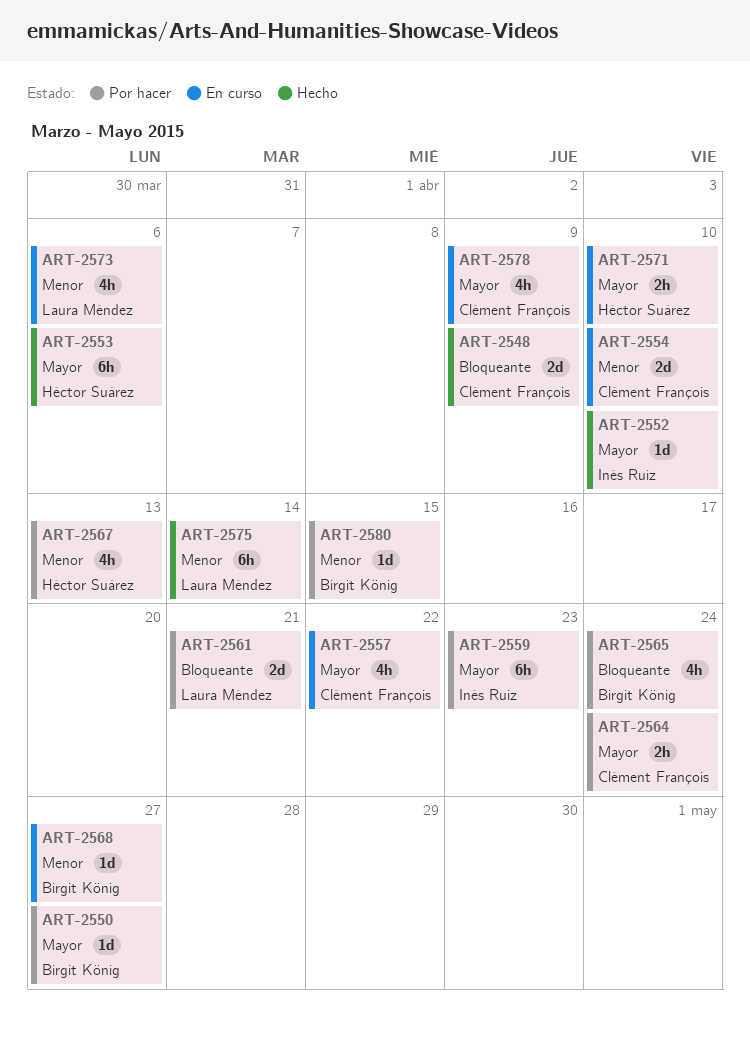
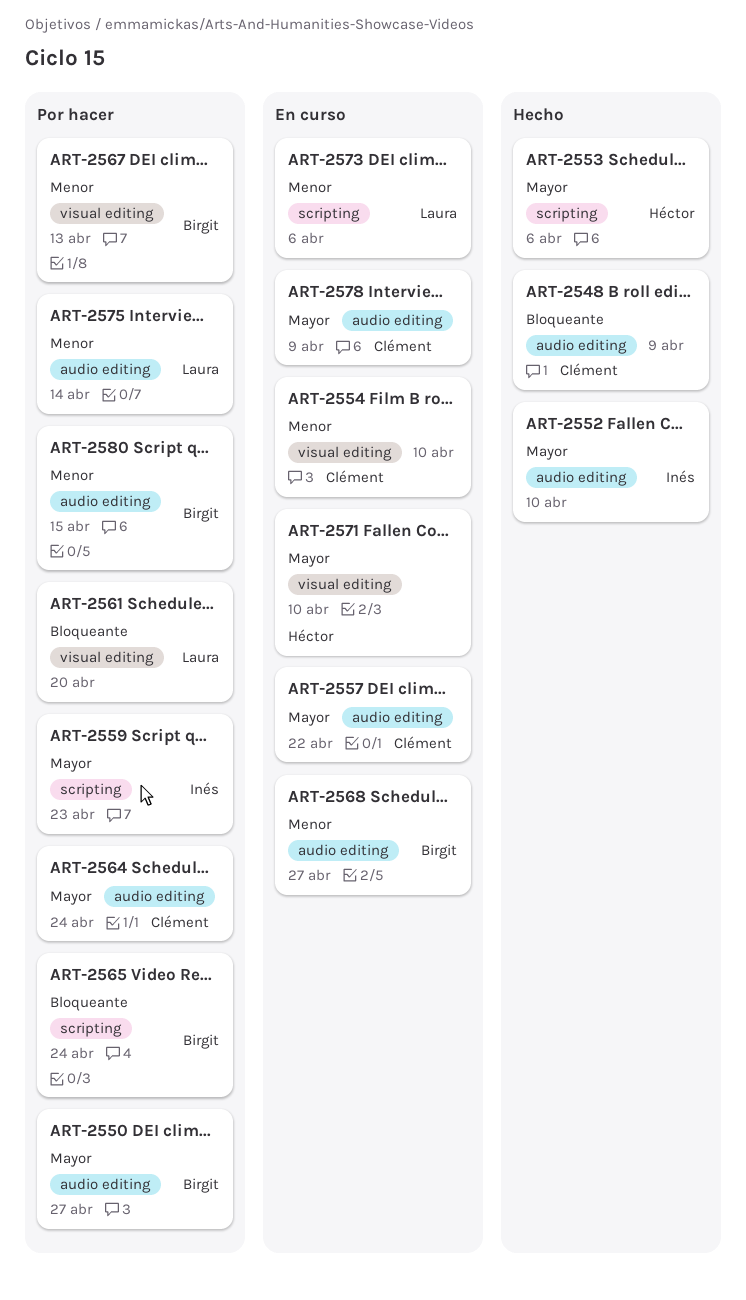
ART-2561, due: Apr 21 -> Apr 20
ART-2567, owner: Héctor Suárez -> Birgit König
ART-2575, status: Hecho -> Por hacer

